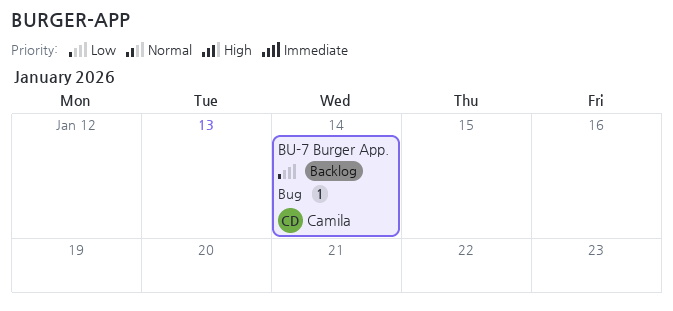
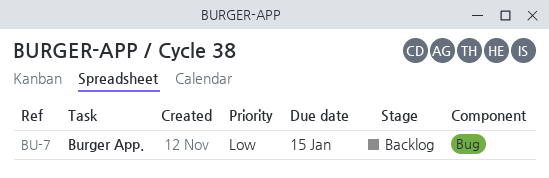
BU-7, due: Jan 14 -> Jan 15

